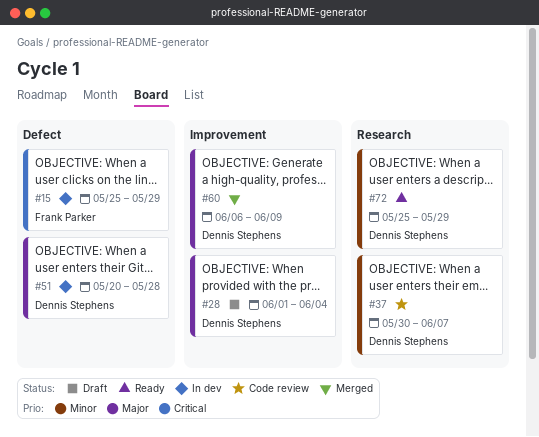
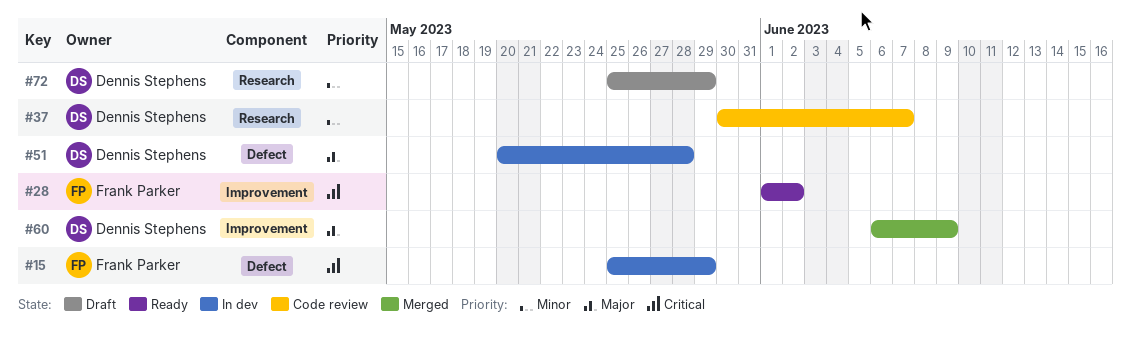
#28, status: Draft -> Ready
#28, owner: Dennis Stephens -> Frank Parker
#28, priority: Major -> Critical
#28, due: Jun 4 -> Jun 2
#72, status: Ready -> Draft

